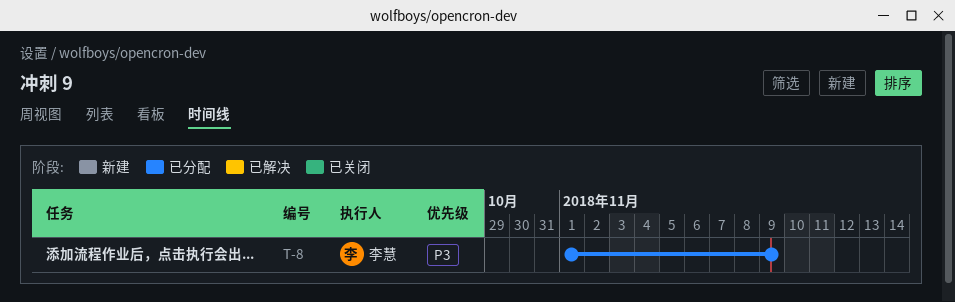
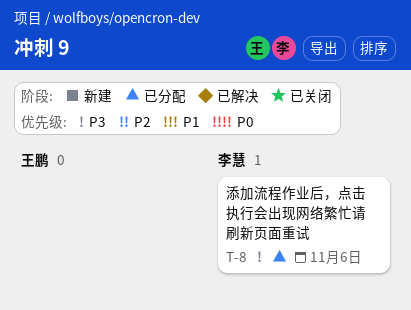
T-8, due: Nov 9 -> Nov 6

